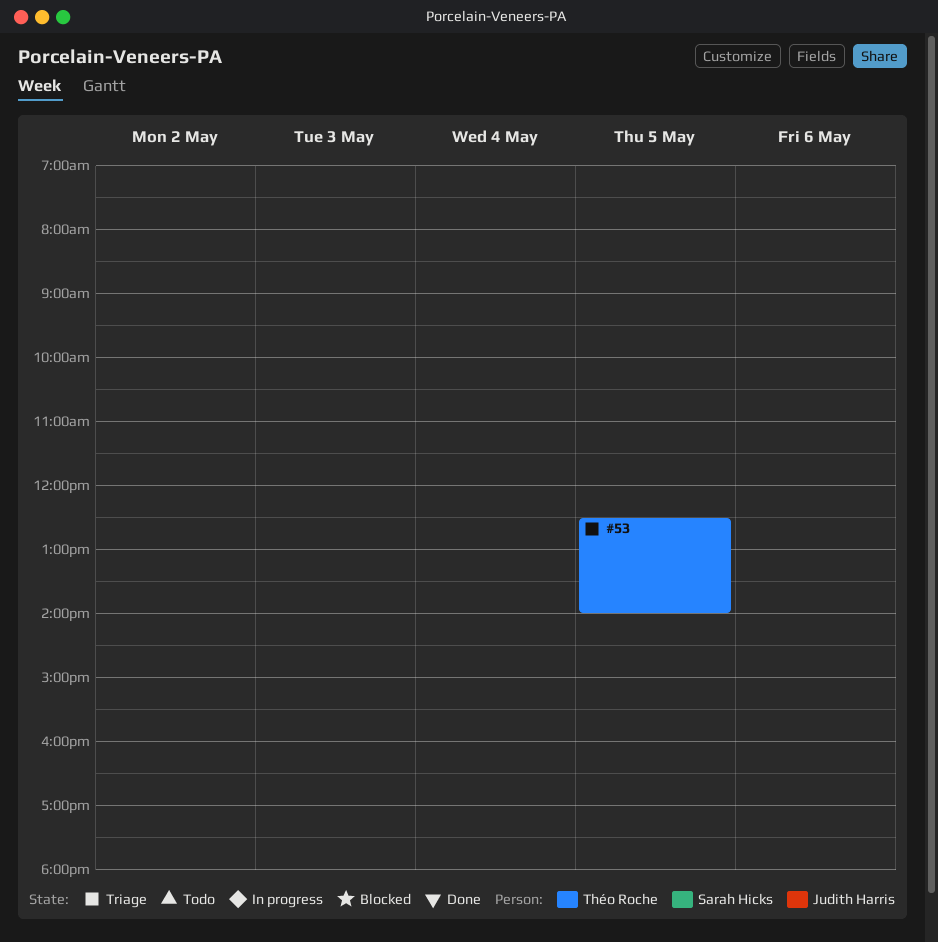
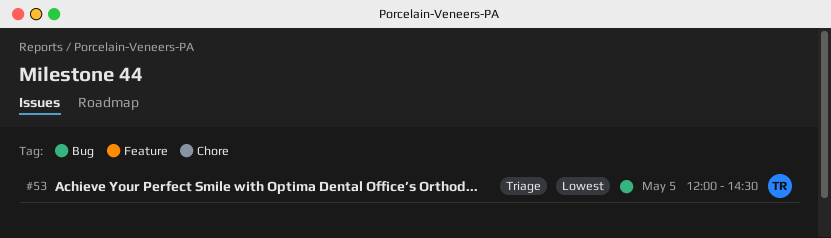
#53, begins: 12:30 -> 12:00
#53, ends: 14:00 -> 14:30

